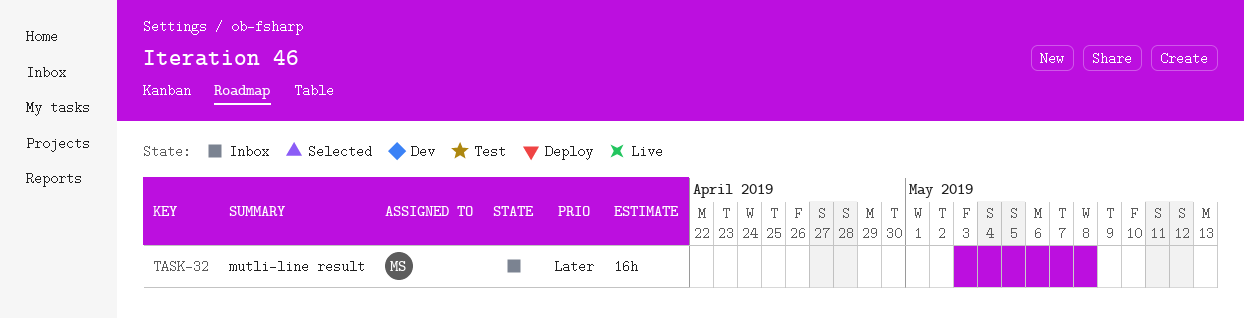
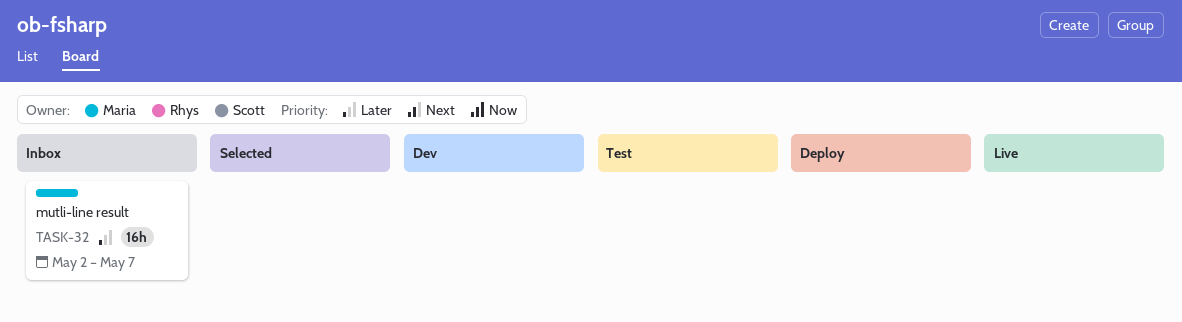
TASK-32, start: May 3 -> May 2
TASK-32, due: May 8 -> May 7

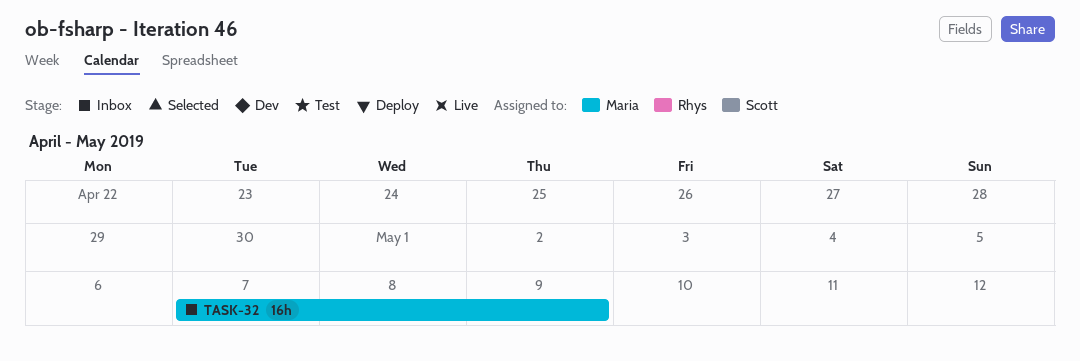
TASK-32, start: May 2 -> May 7
TASK-32, due: May 7 -> May 9

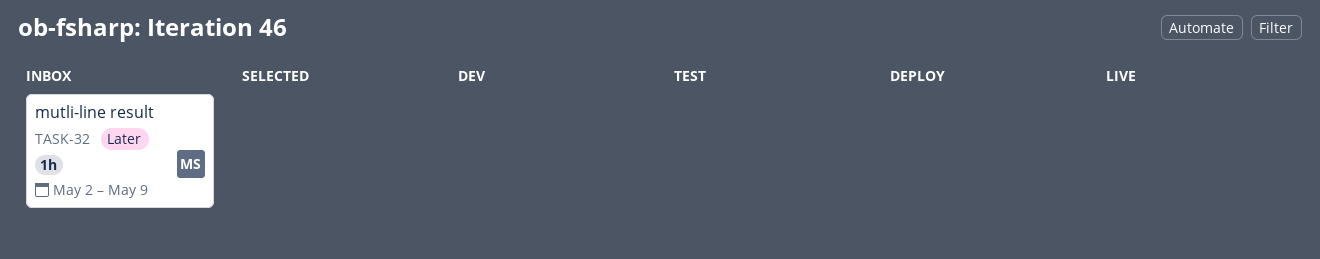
TASK-32, estimate: 16h -> 1h
TASK-32, start: May 7 -> May 2

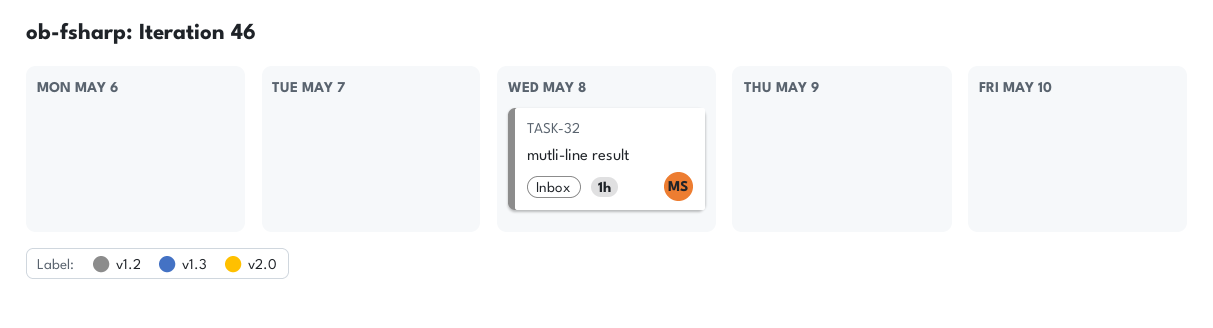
TASK-32, due: May 9 -> May 8

